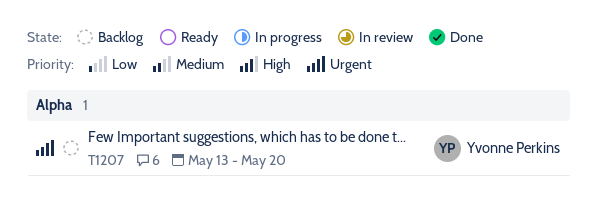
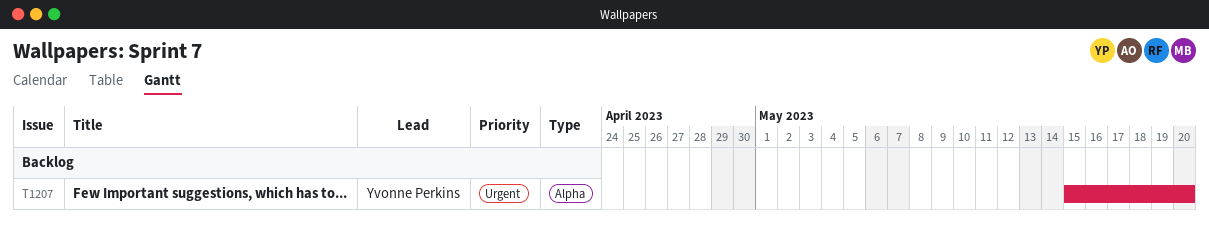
T1207, start: May 13 -> May 15

